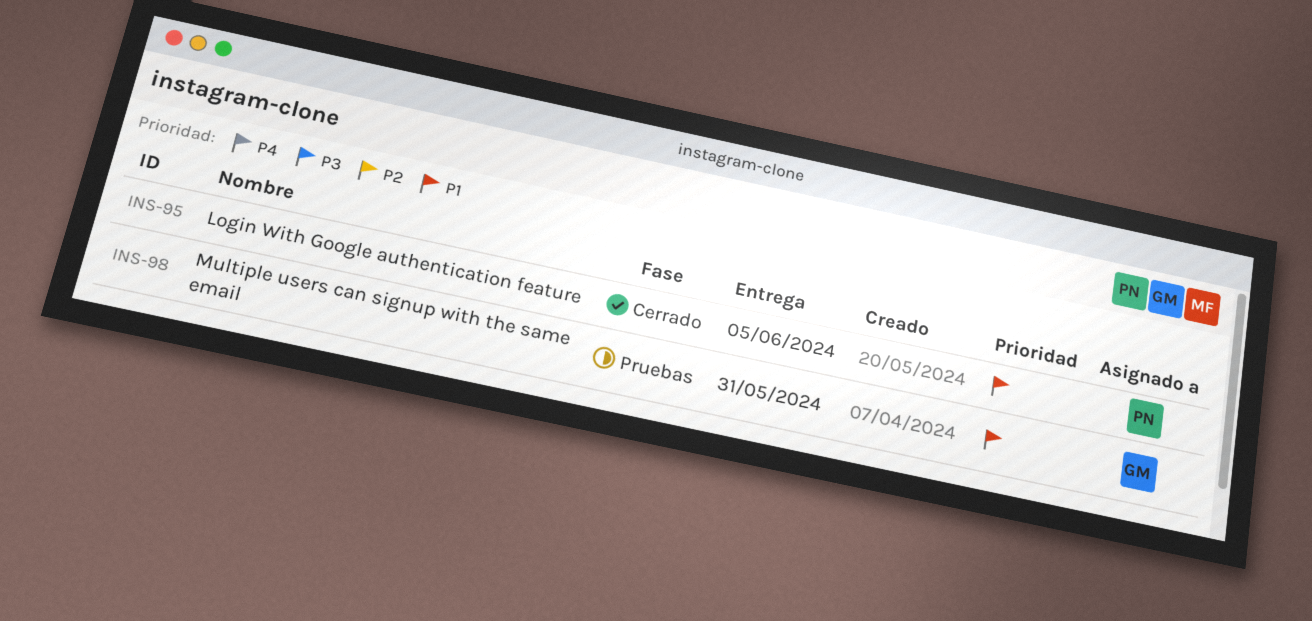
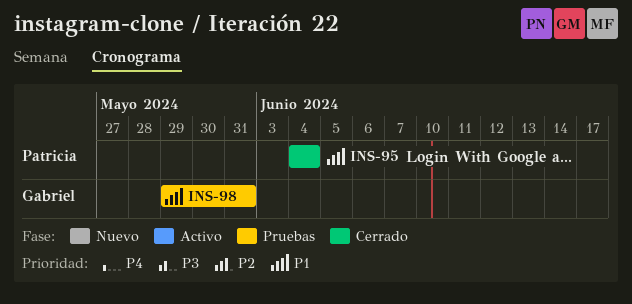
INS-95, due: Jun 5 -> Jun 4

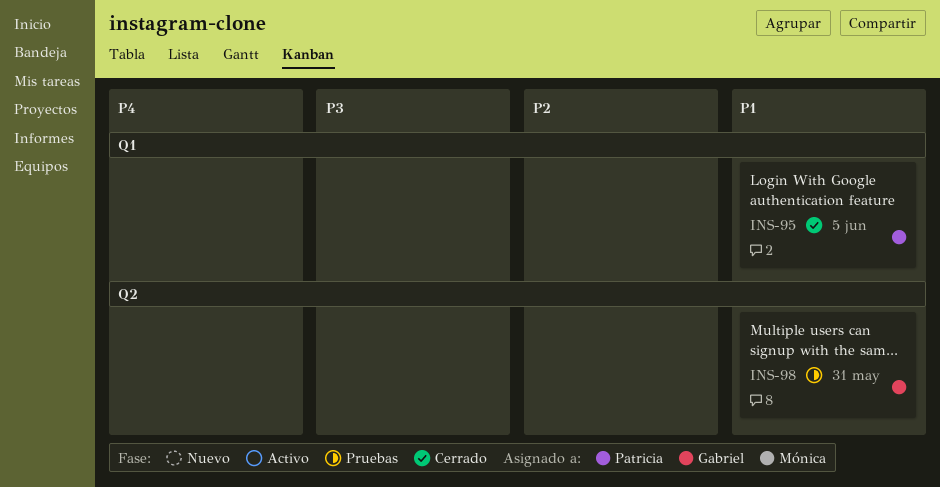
INS-95, due: Jun 4 -> Jun 5

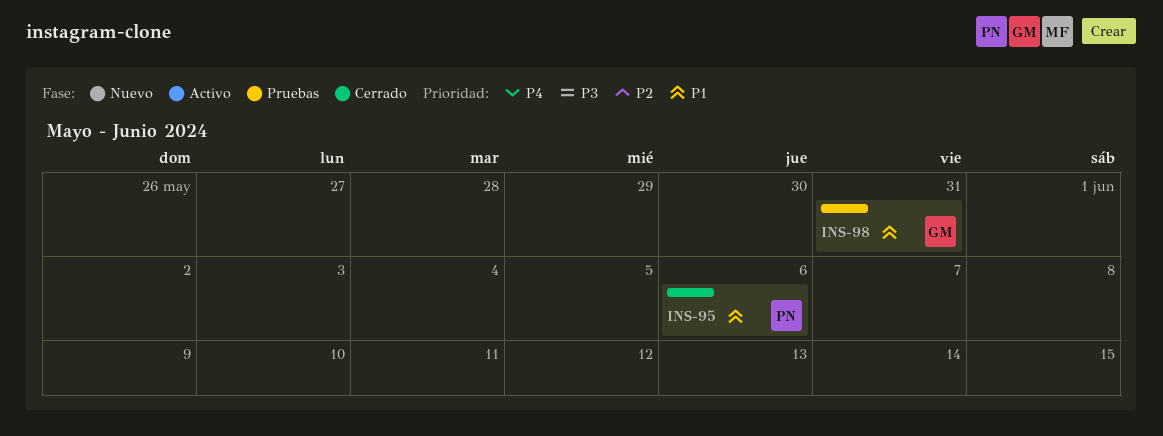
INS-95, due: Jun 5 -> Jun 6

